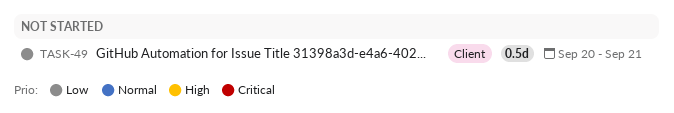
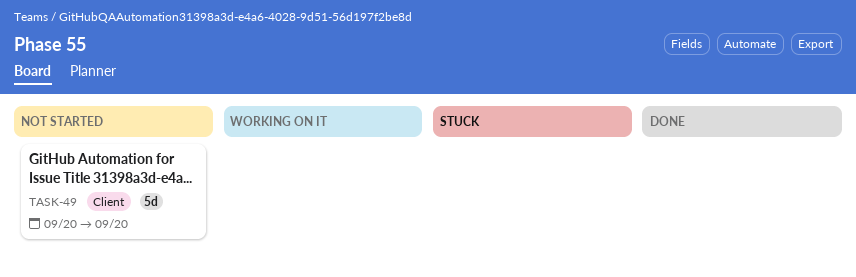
TASK-49, estimate: 0.5d -> 5d
TASK-49, due: Sep 21 -> Sep 20

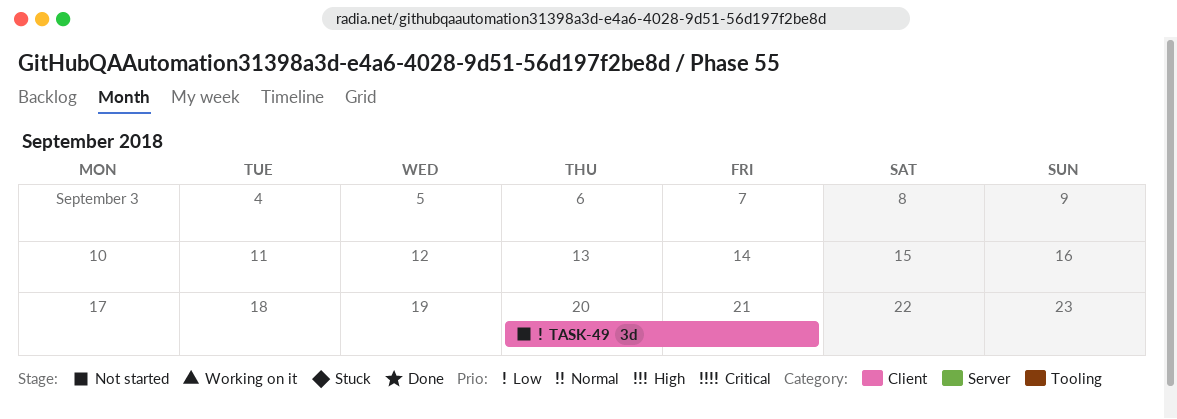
TASK-49, estimate: 5d -> 3d
TASK-49, due: Sep 20 -> Sep 21

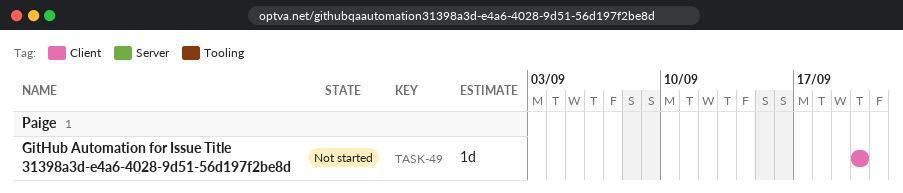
TASK-49, estimate: 3d -> 1d
TASK-49, due: Sep 21 -> Sep 20

